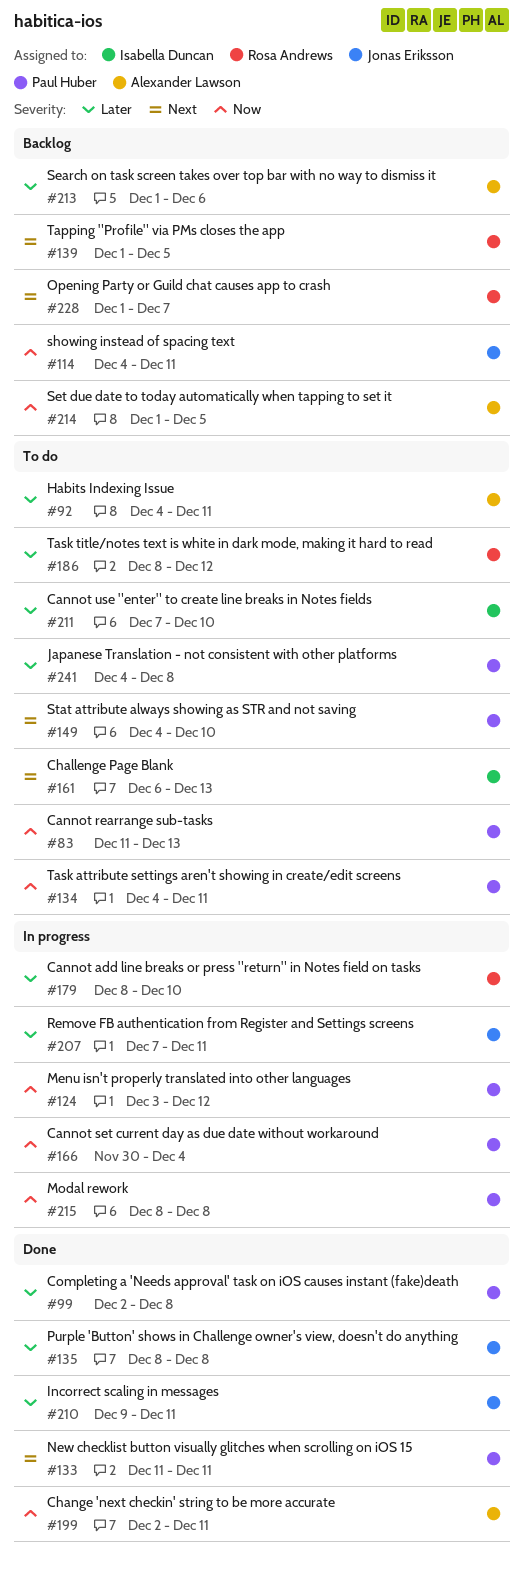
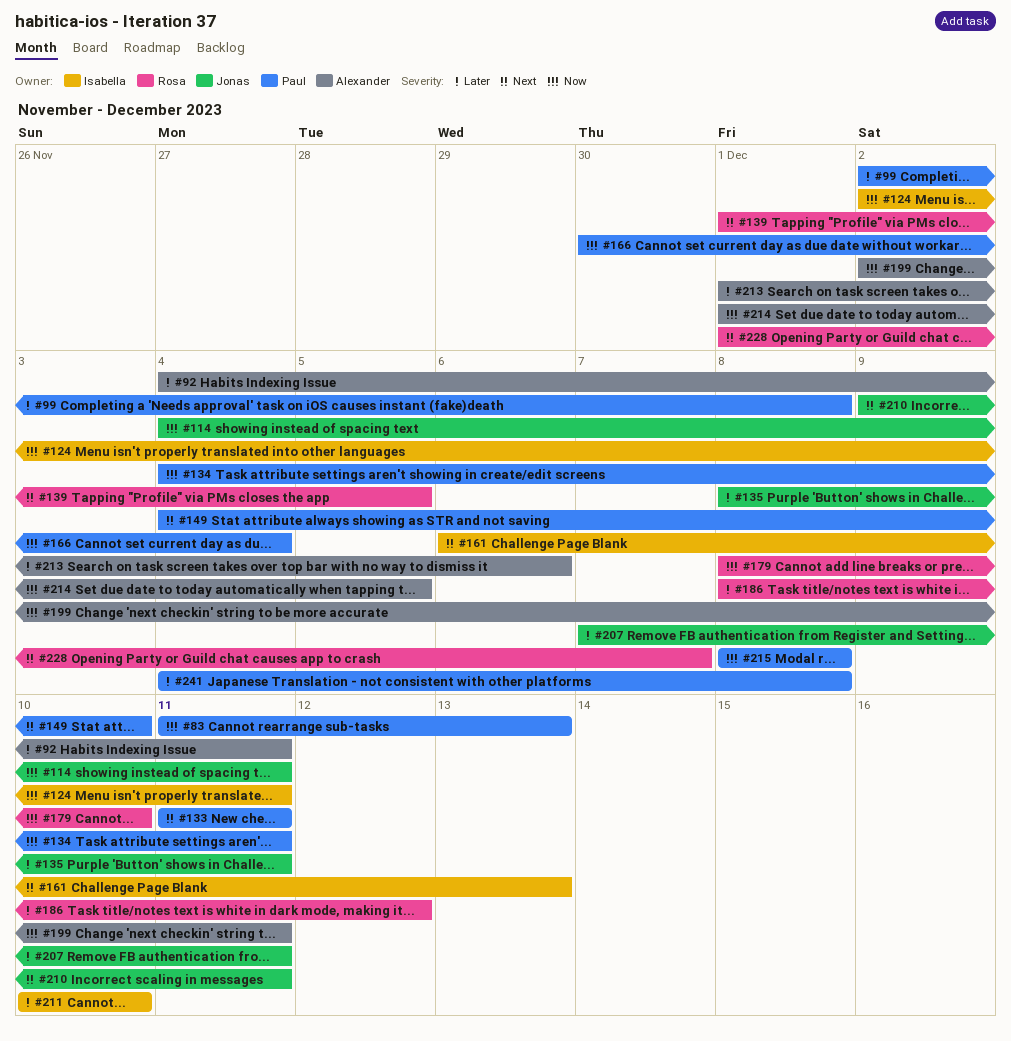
#124, owner: Paul Huber -> Isabella Duncan
#124, start: Dec 3 -> Dec 2
#124, due: Dec 12 -> Dec 11
#135, due: Dec 8 -> Dec 11
#179, priority: Later -> Now
#210, priority: Later -> Next
#211, start: Dec 7 -> Dec 10

